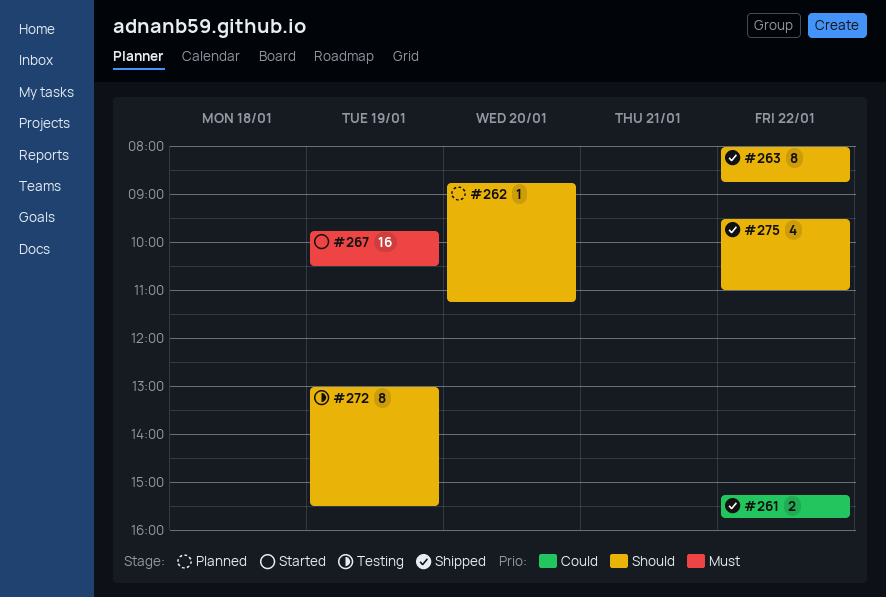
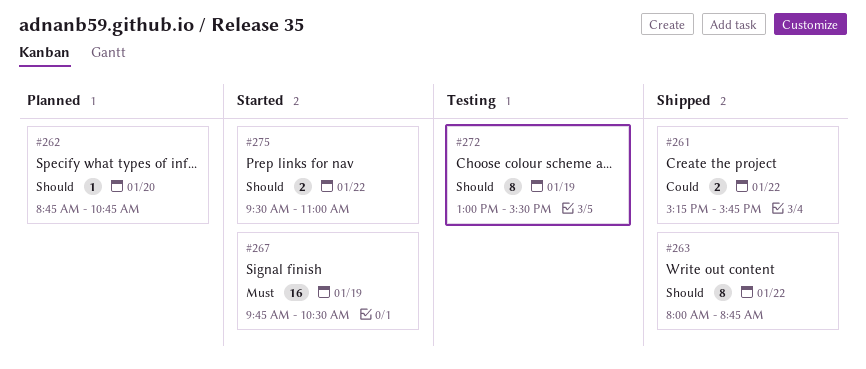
#262, ends: 11:15 -> 10:45
#275, status: Shipped -> Started
#275, estimate: 4 -> 2

